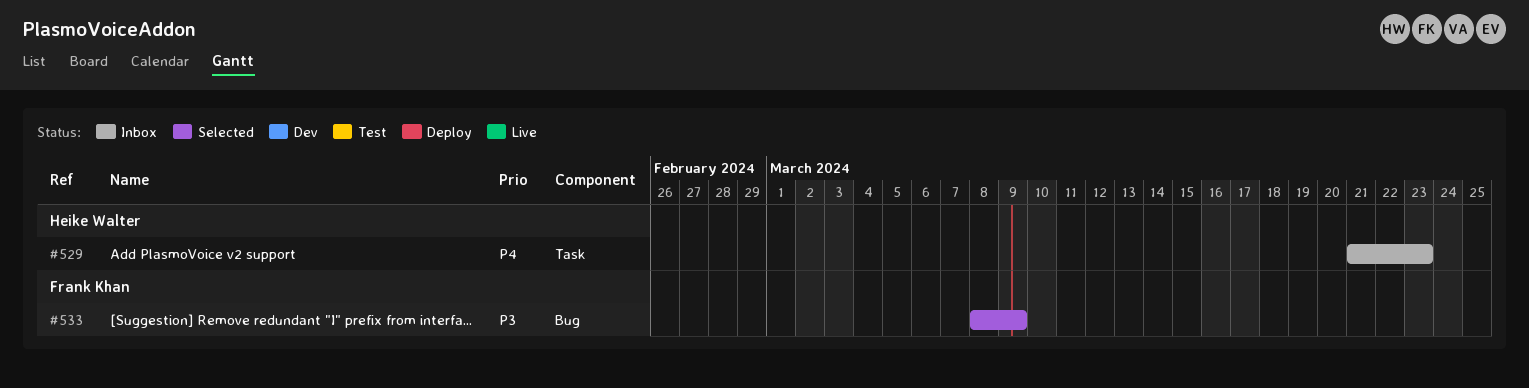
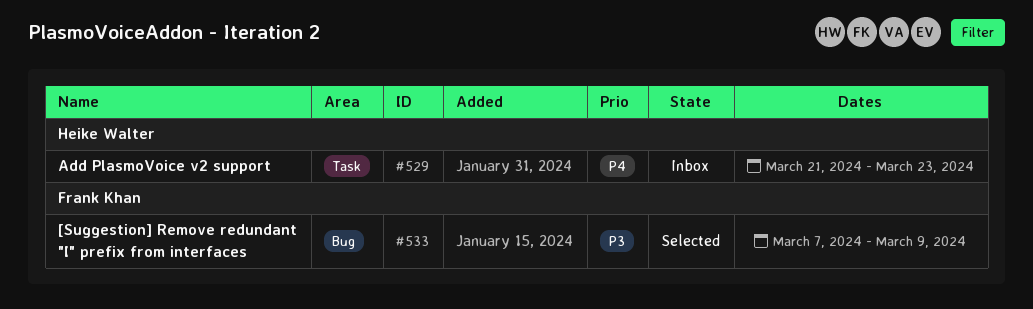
#533, start: Mar 8 -> Mar 7

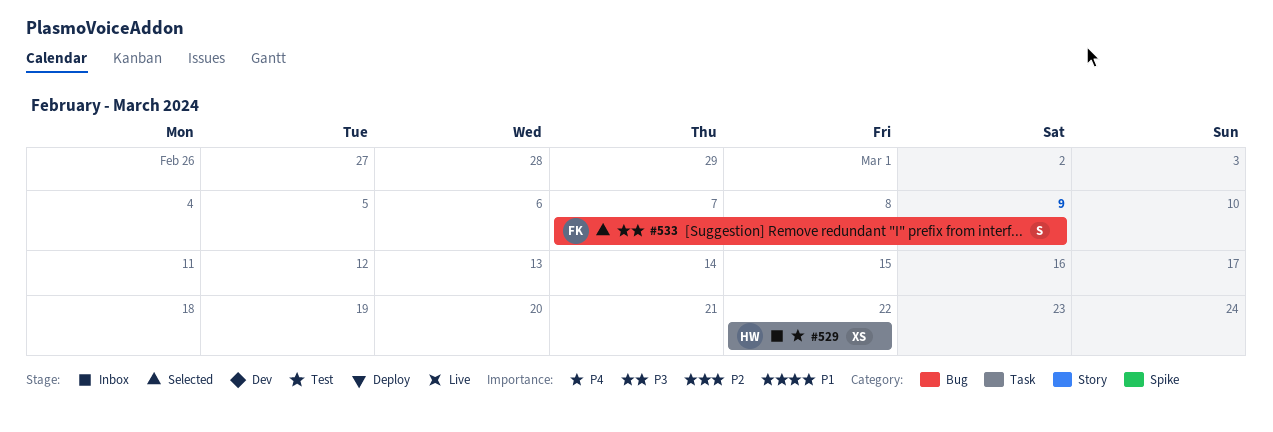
#529, start: Mar 21 -> Mar 22
#529, due: Mar 23 -> Mar 22

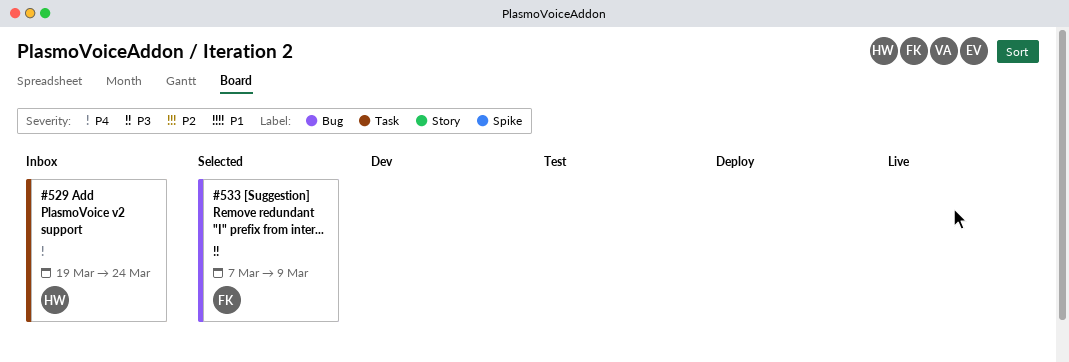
#529, start: Mar 22 -> Mar 19
#529, due: Mar 22 -> Mar 24

